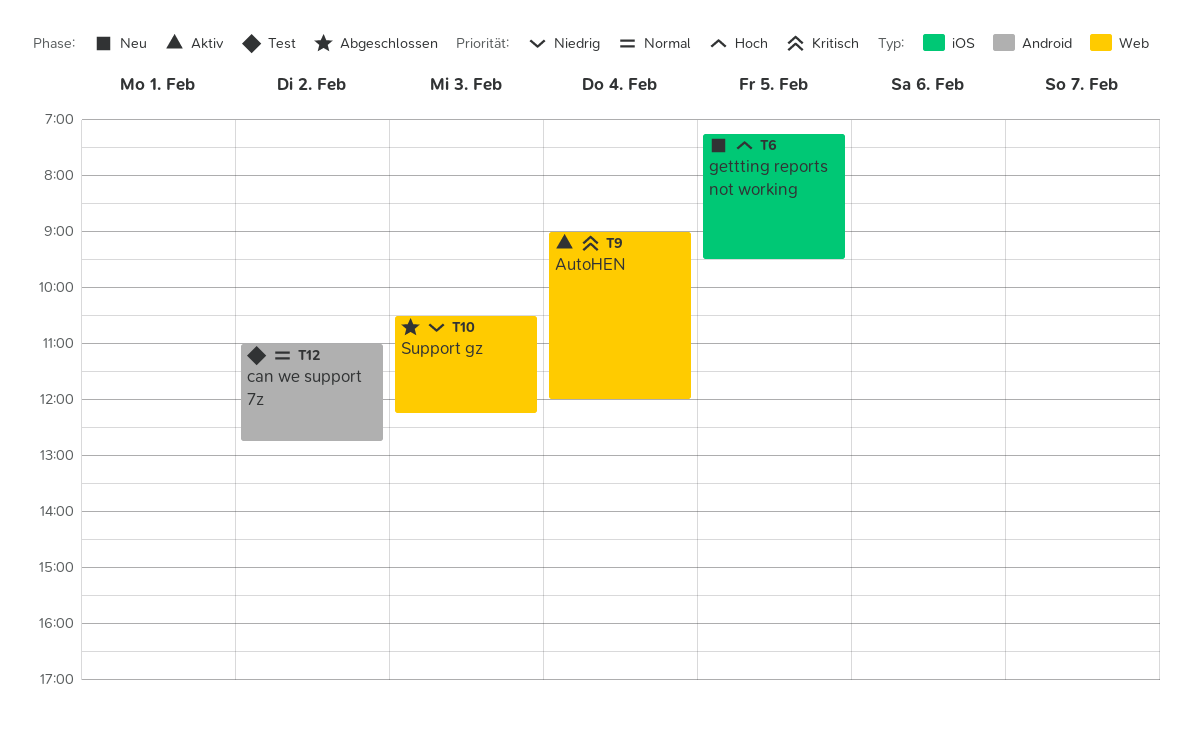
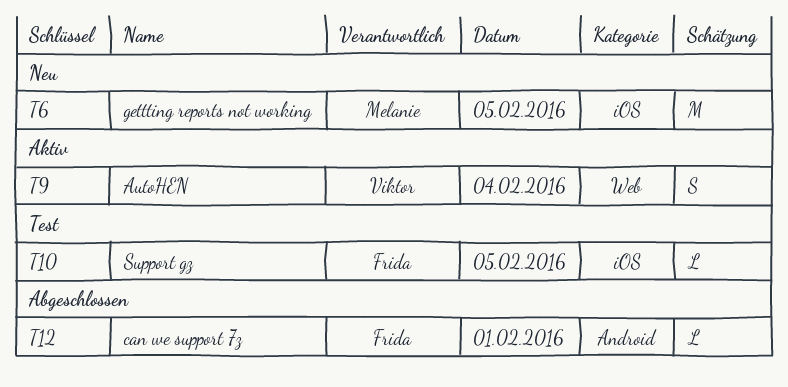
T10, status: Abgeschlossen -> Test
T10, label: Web -> iOS
T10, day: Feb 3 -> Feb 5
T12, status: Test -> Abgeschlossen
T12, day: Feb 2 -> Feb 1

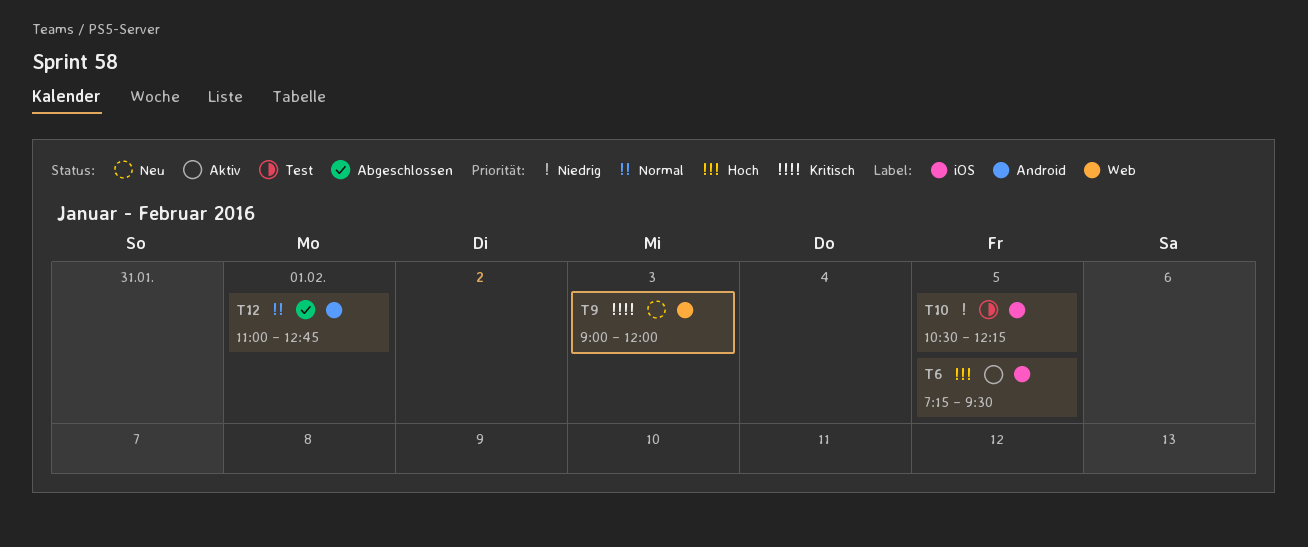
T6, status: Neu -> Aktiv
T9, status: Aktiv -> Neu
T9, day: Feb 4 -> Feb 3

